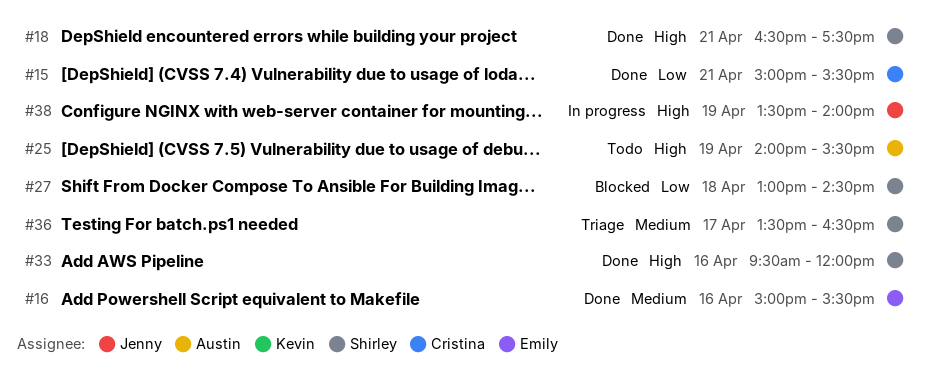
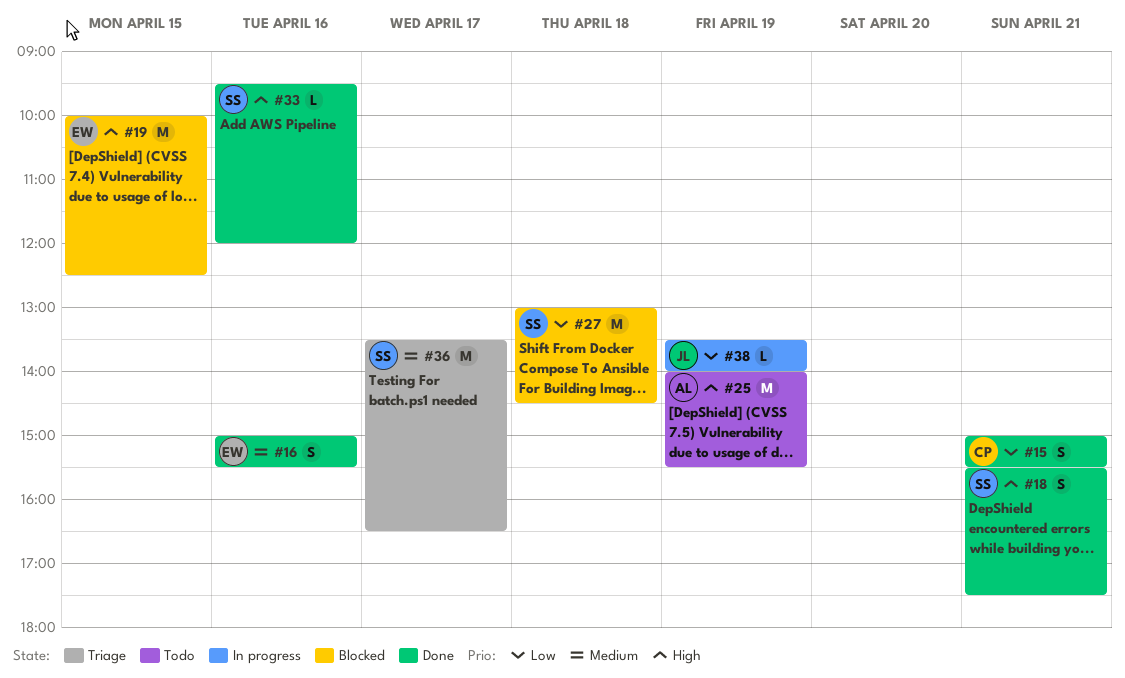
#18, begins: 16:30 -> 15:30
#19: none -> present
#38, priority: High -> Low

